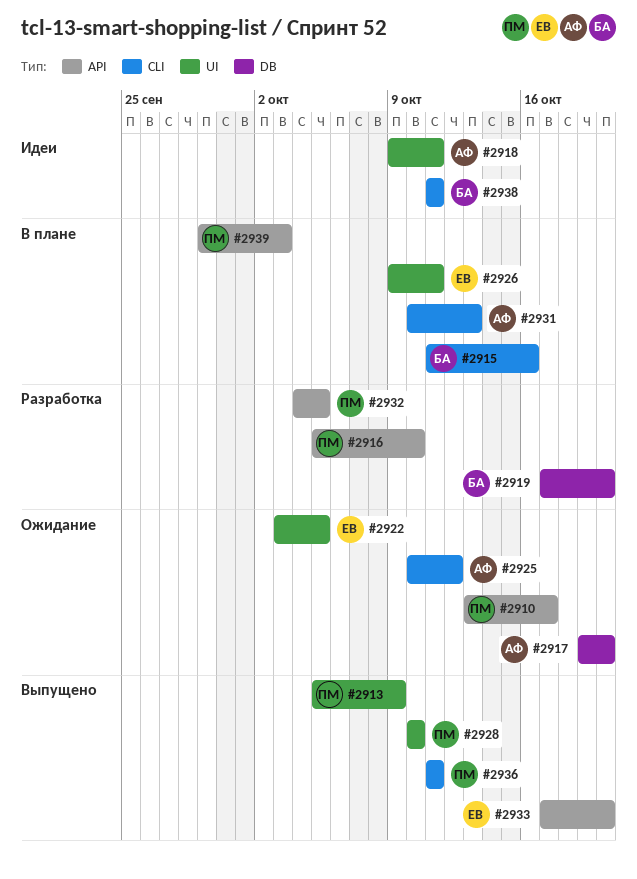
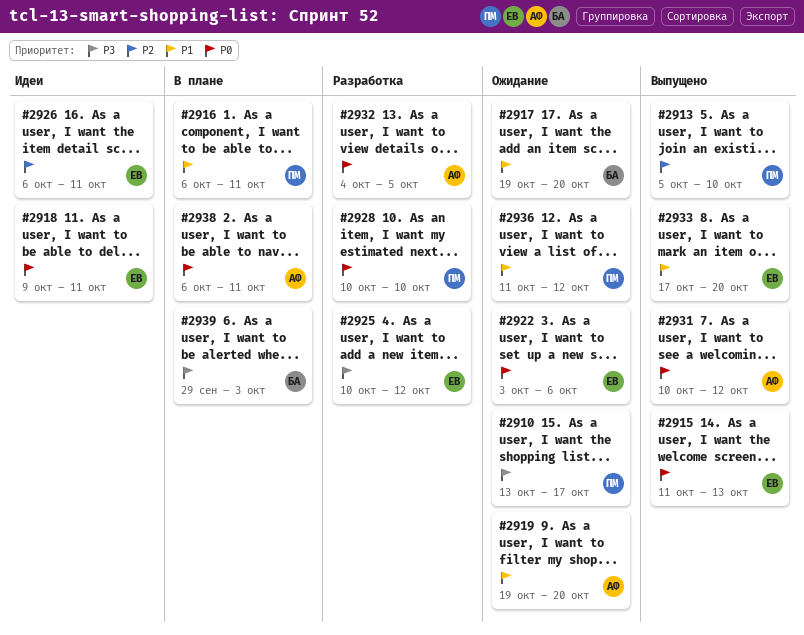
#2913, due: Oct 9 -> Oct 10
#2915, status: В плане -> Выпущено
#2915, owner: БА -> ЕВ
#2915, due: Oct 16 -> Oct 13
#2916, status: Разработка -> В плане
#2916, start: Oct 5 -> Oct 6
#2916, due: Oct 10 -> Oct 11
#2917, owner: АФ -> БА
#2918, owner: АФ -> ЕВ
#2919, status: Разработка -> Ожидание
#2919, owner: БА -> АФ
#2919, start: Oct 17 -> Oct 19
#2922, due: Oct 5 -> Oct 6
#2925, status: Ожидание -> Разработка
#2925, owner: АФ -> ЕВ
#2926, status: В плане -> Идеи
#2926, start: Oct 9 -> Oct 6
#2928, status: Выпущено -> Разработка
#2931, status: В плане -> Выпущено
#2931, due: Oct 13 -> Oct 12
#2932, owner: ПМ -> АФ
#2936, status: Выпущено -> Ожидание
#2936, due: Oct 11 -> Oct 12
#2938, status: Идеи -> В плане
#2938, owner: БА -> АФ
#2938, start: Oct 11 -> Oct 6
#2939, owner: ПМ -> БА

